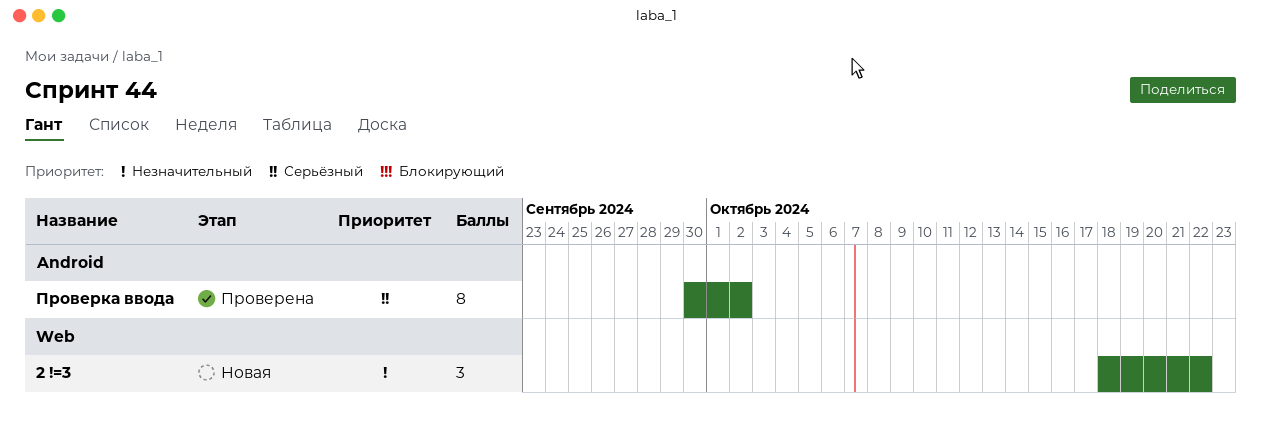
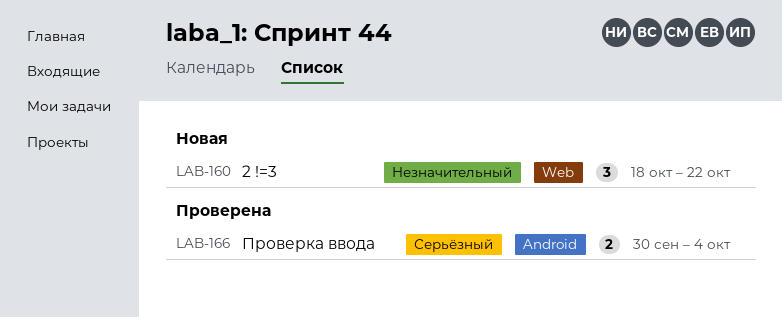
Проверка ввода, estimate: 8 -> 2
Проверка ввода, due: Oct 2 -> Oct 4

